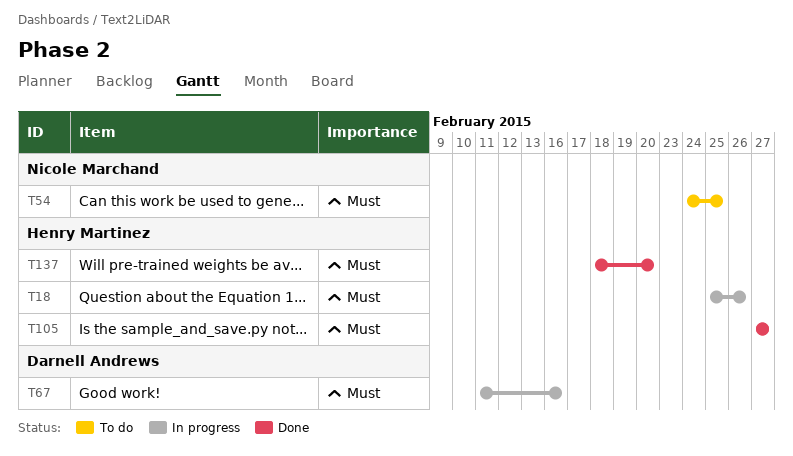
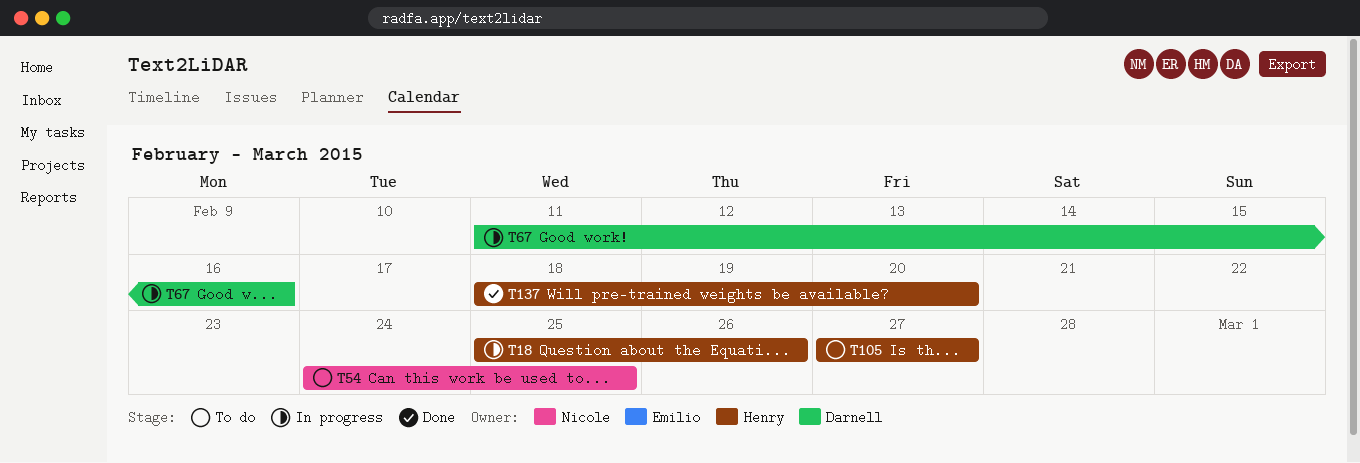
T105, status: Done -> To do

